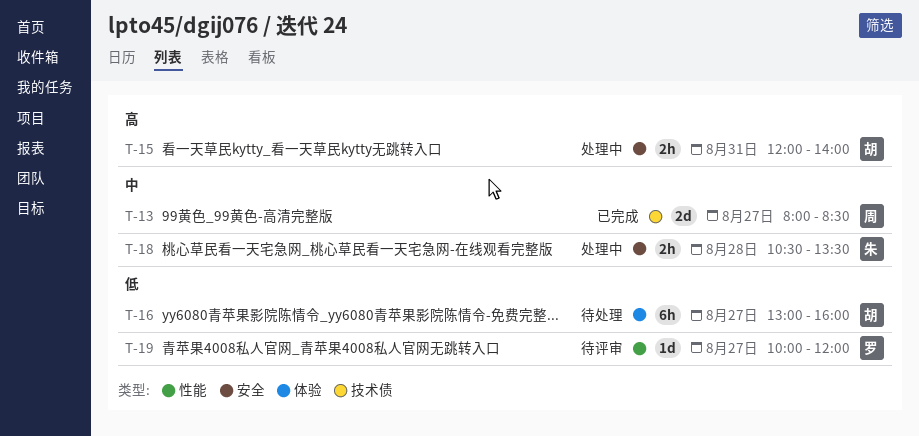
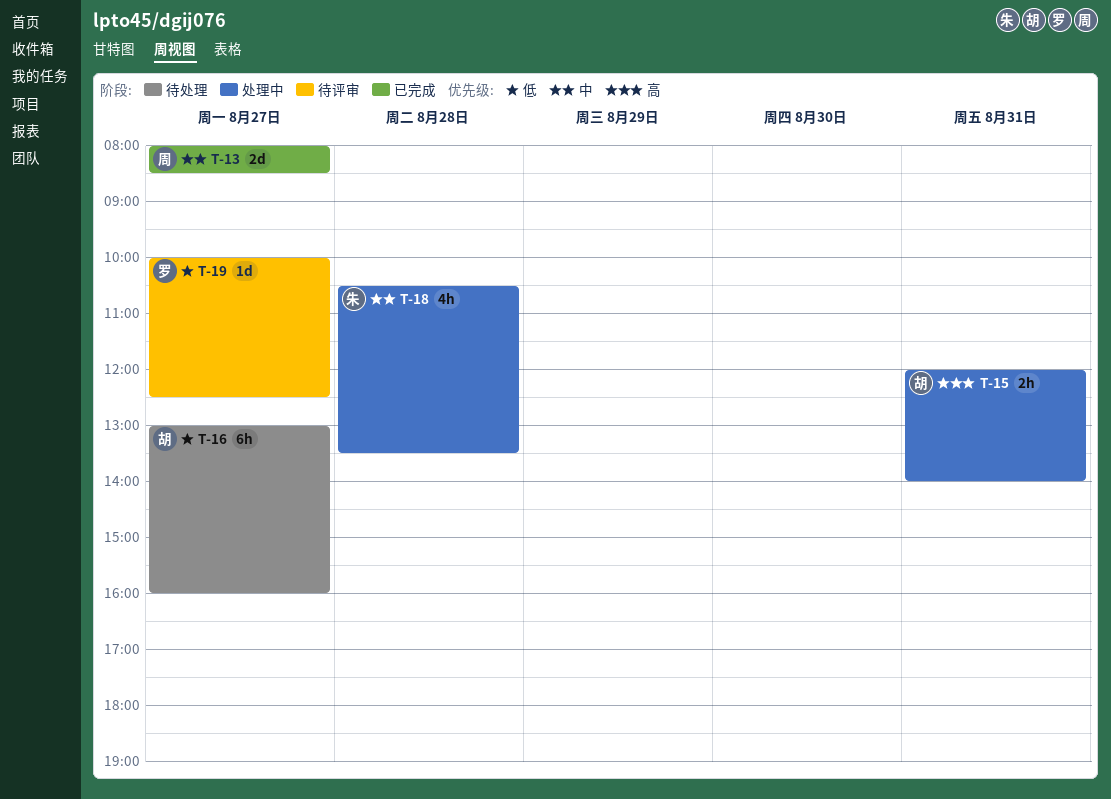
T-18, estimate: 2h -> 4h
T-19, ends: 12:00 -> 12:30

